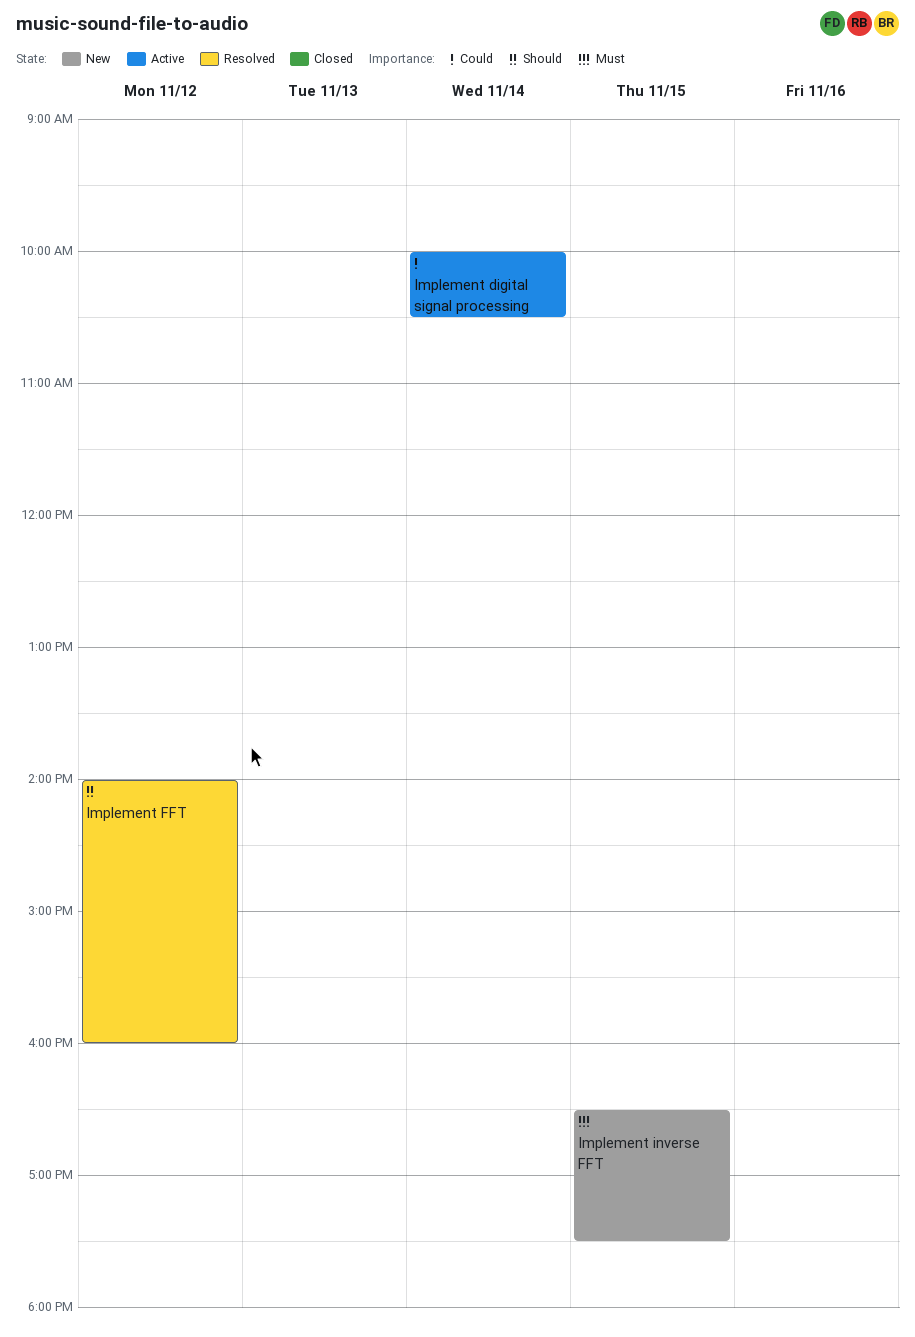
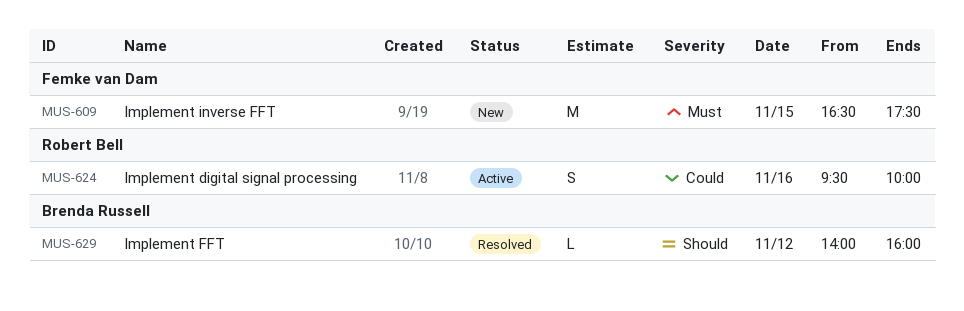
Implement digital signal processing, day: Nov 14 -> Nov 16
Implement digital signal processing, begins: 10:00 -> 09:30
Implement digital signal processing, ends: 10:30 -> 10:00

